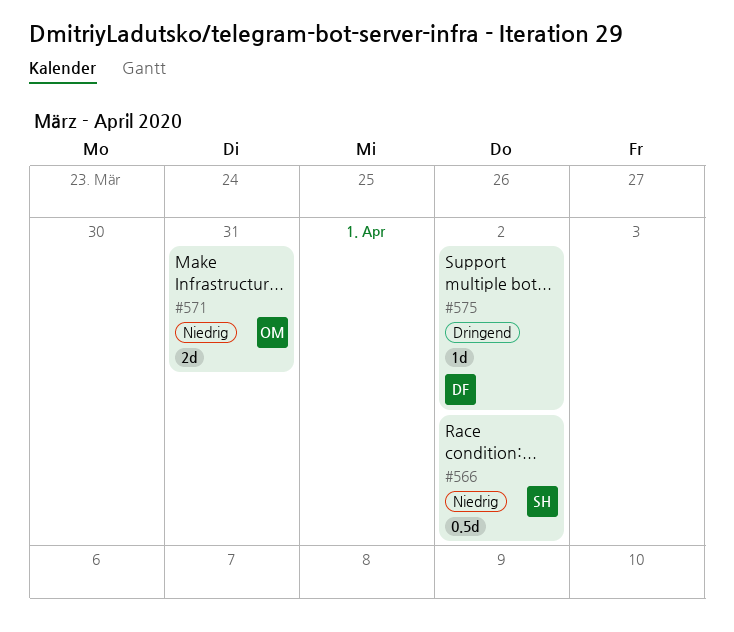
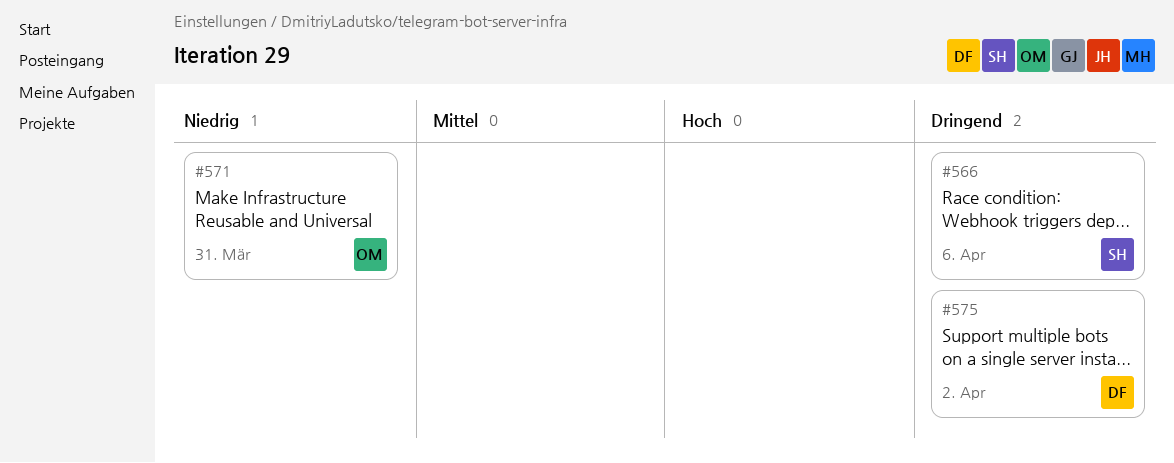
#566, priority: Niedrig -> Dringend
#566, due: Apr 2 -> Apr 6

